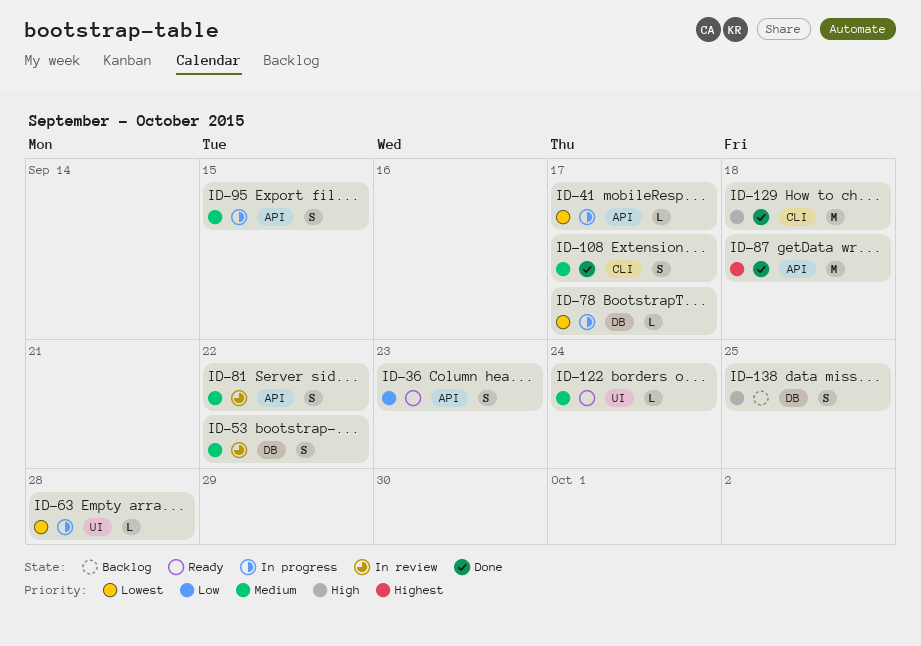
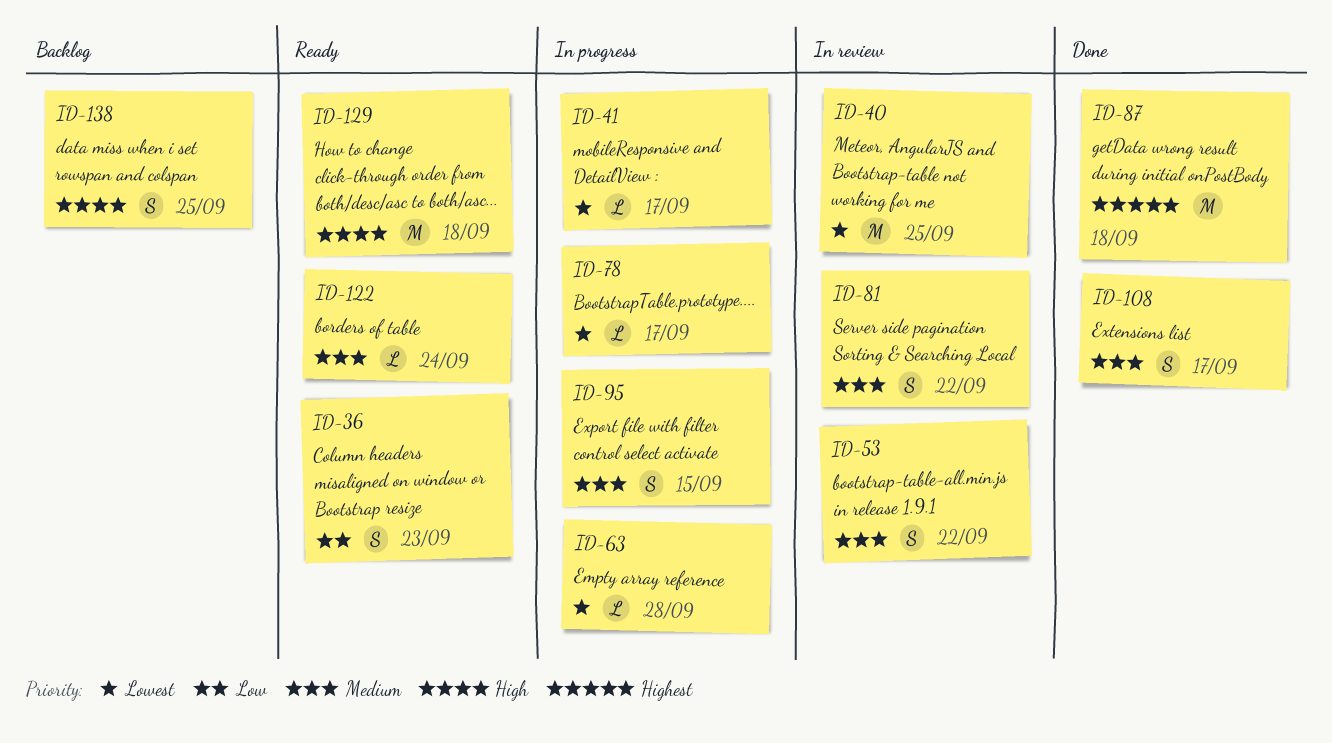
ID-40: none -> present
ID-129, status: Done -> Ready

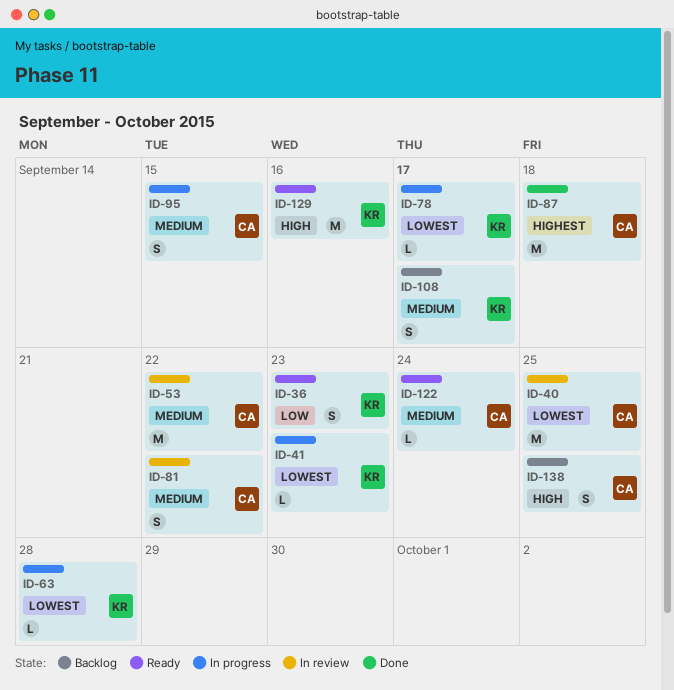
ID-41, due: Sep 17 -> Sep 23
ID-53, estimate: S -> M
ID-108, status: Done -> Backlog
ID-129, due: Sep 18 -> Sep 16

